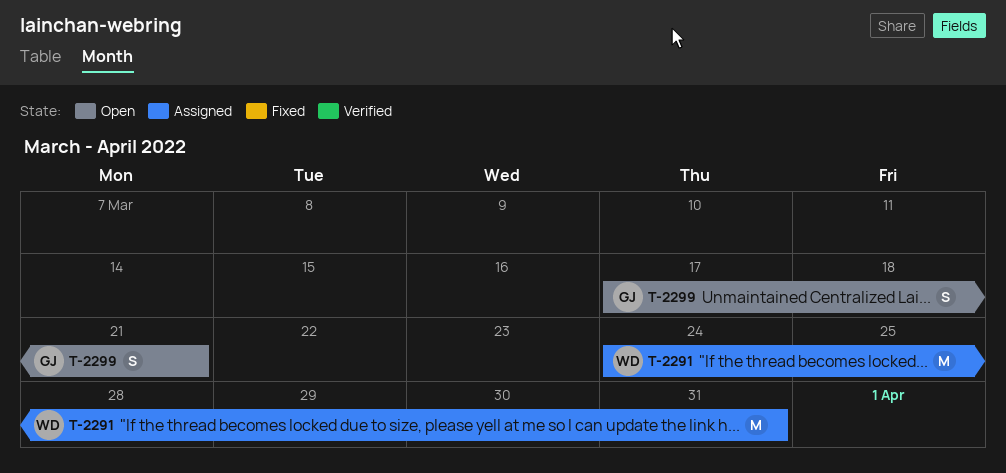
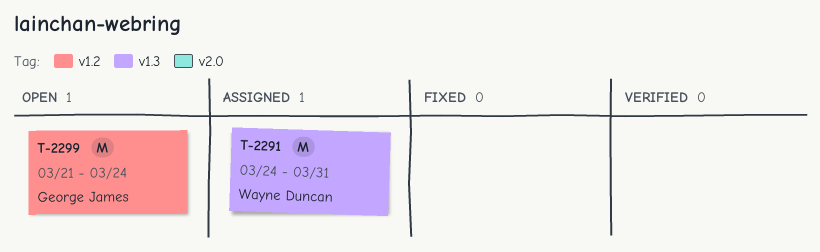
T-2299, estimate: S -> M
T-2299, start: Mar 17 -> Mar 21
T-2299, due: Mar 21 -> Mar 24

